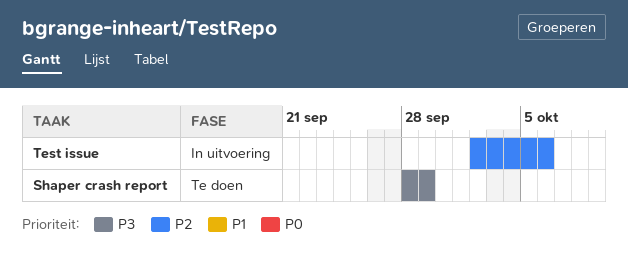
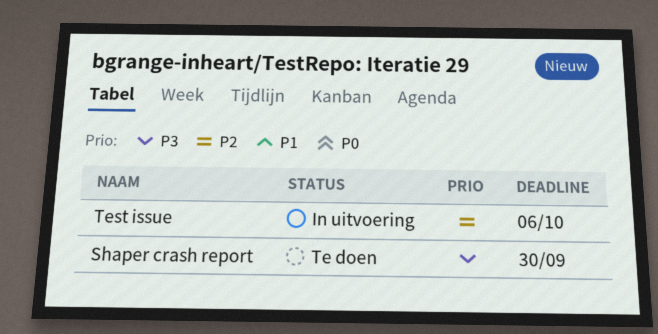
Shaper crash report, due: Sep 29 -> Sep 30

